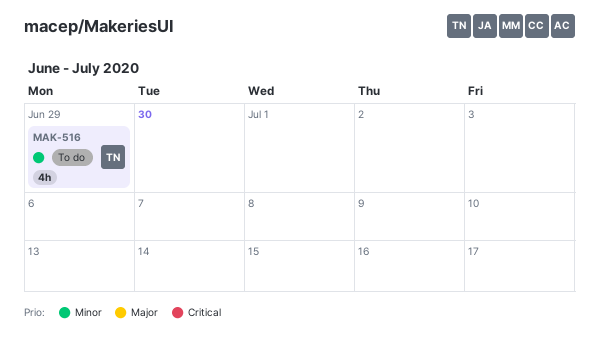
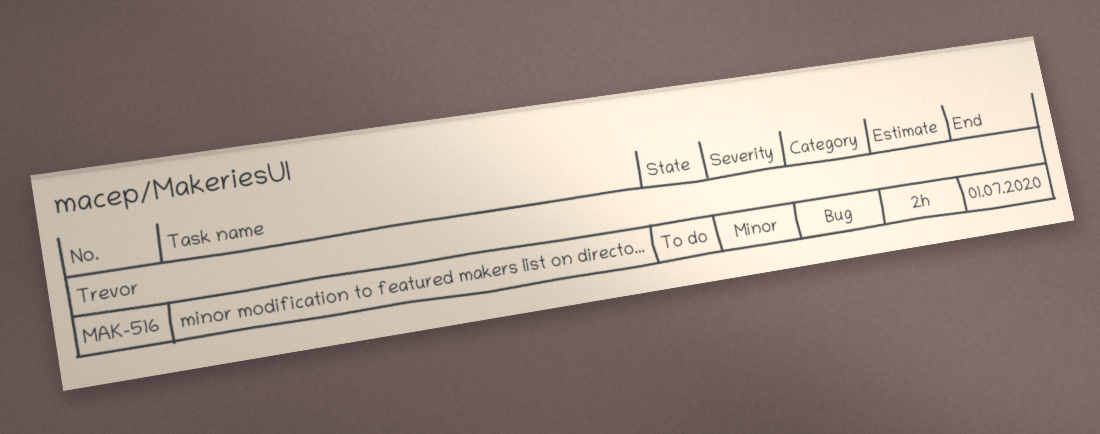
MAK-516, estimate: 4h -> 2h
MAK-516, due: Jun 29 -> Jul 1

